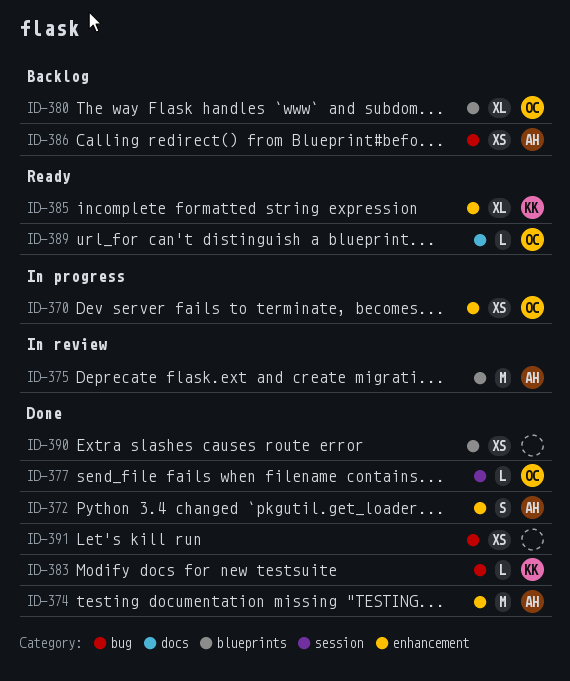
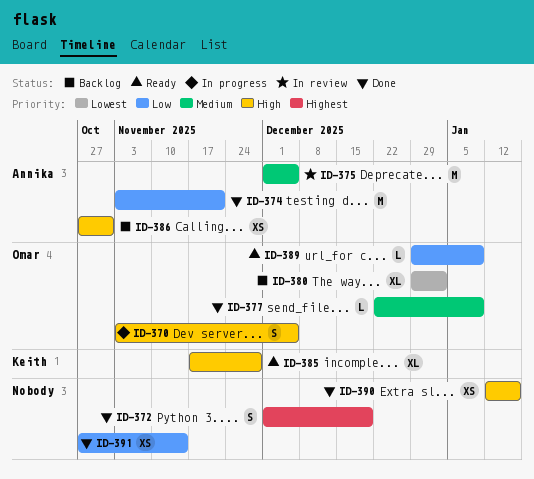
ID-370, estimate: XS -> S
ID-372, owner: Annika -> none
ID-383: present -> none

